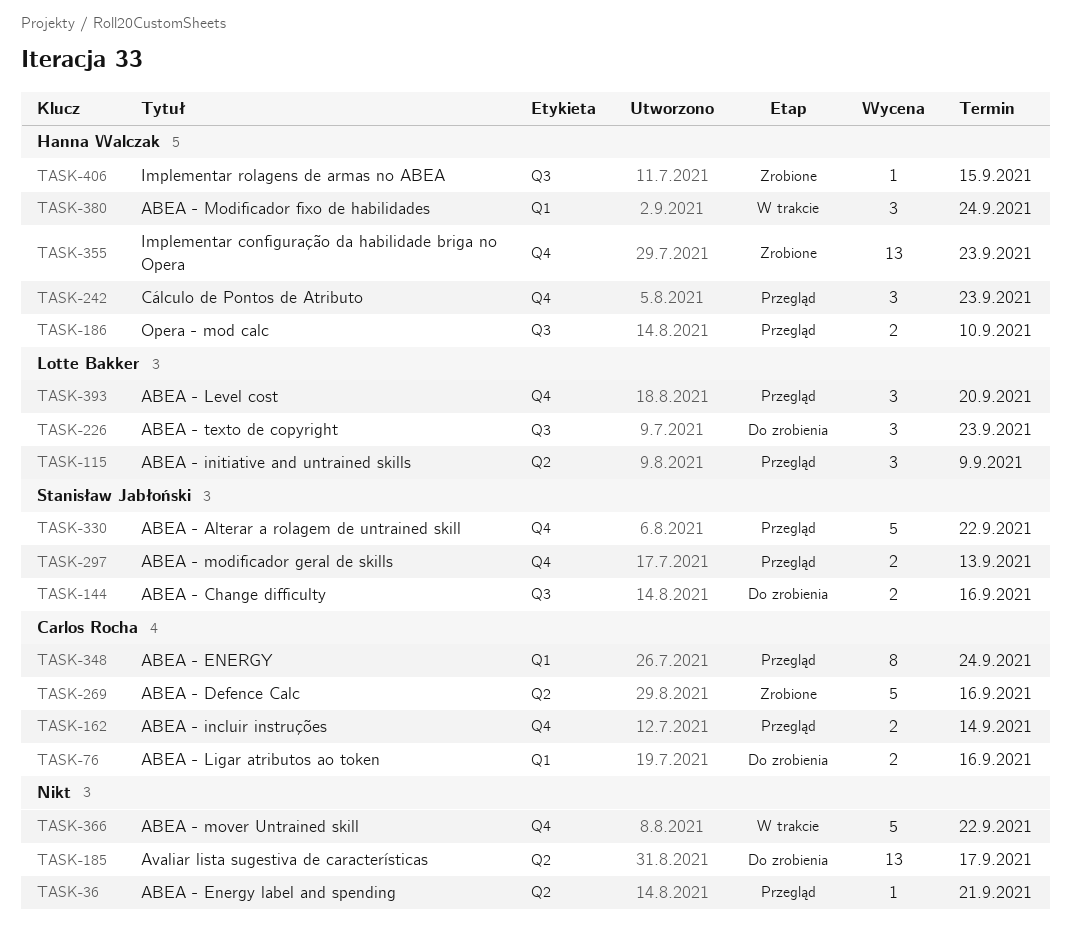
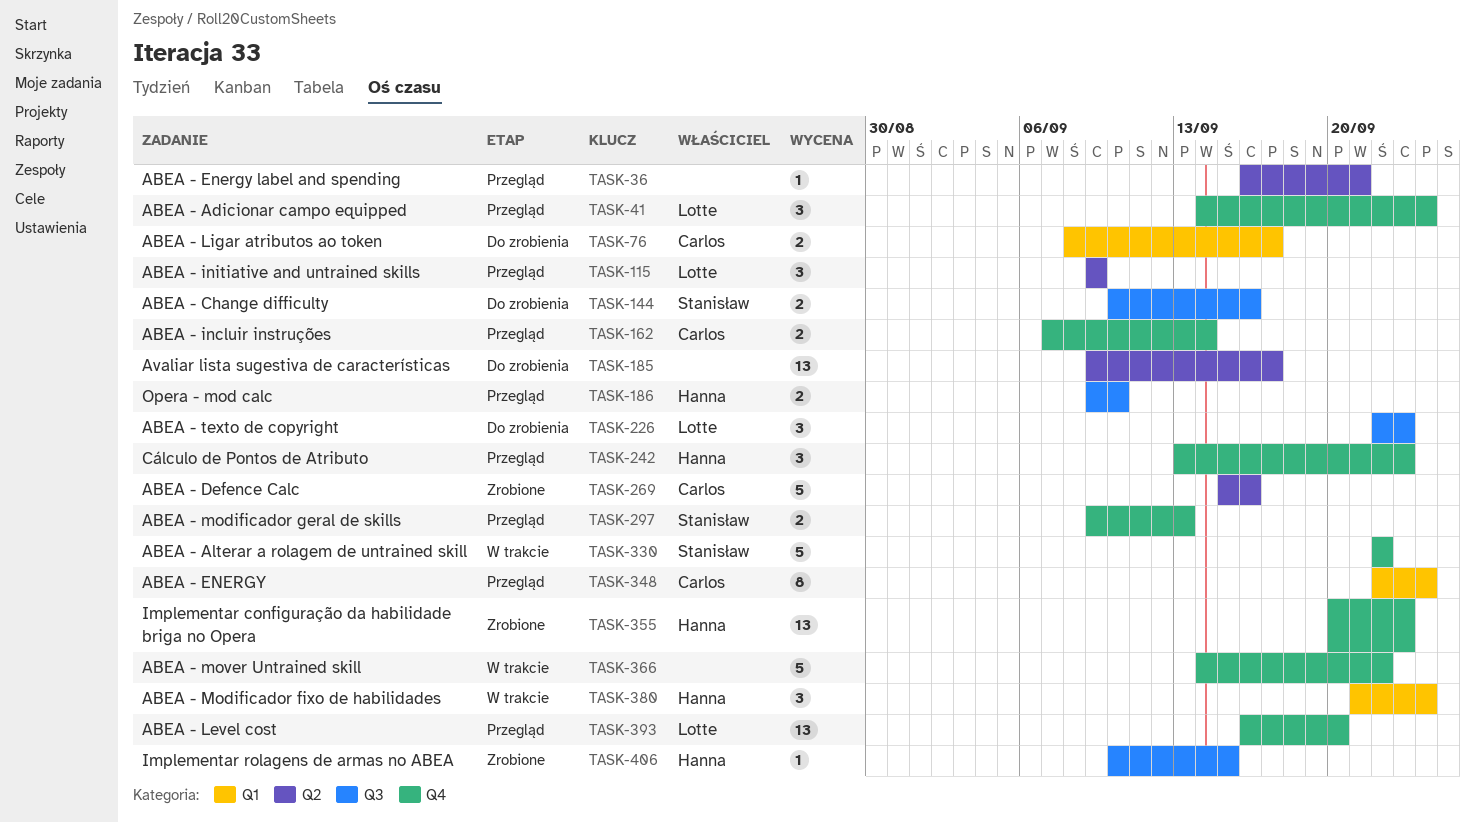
TASK-41: none -> present
TASK-76, due: Sep 16 -> Sep 17
TASK-330, status: Przegląd -> W trakcie
TASK-393, estimate: 3 -> 13

